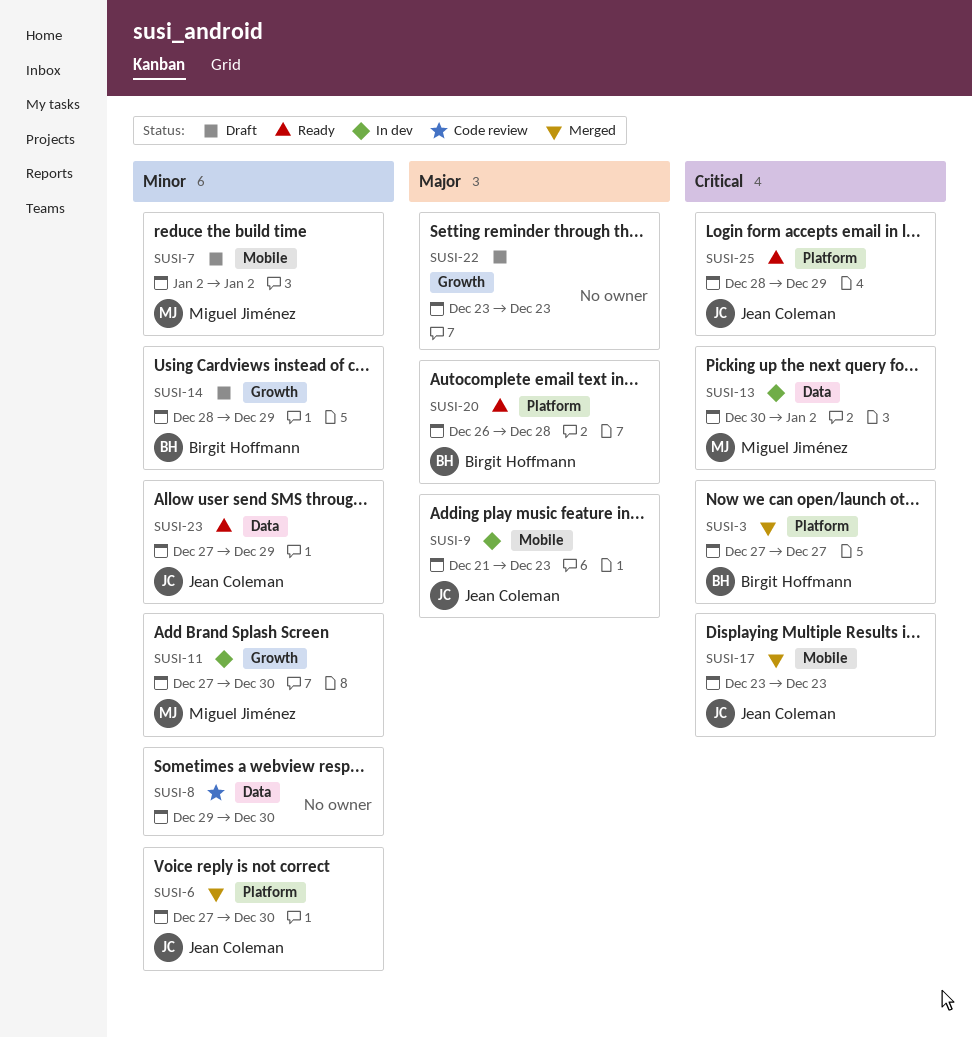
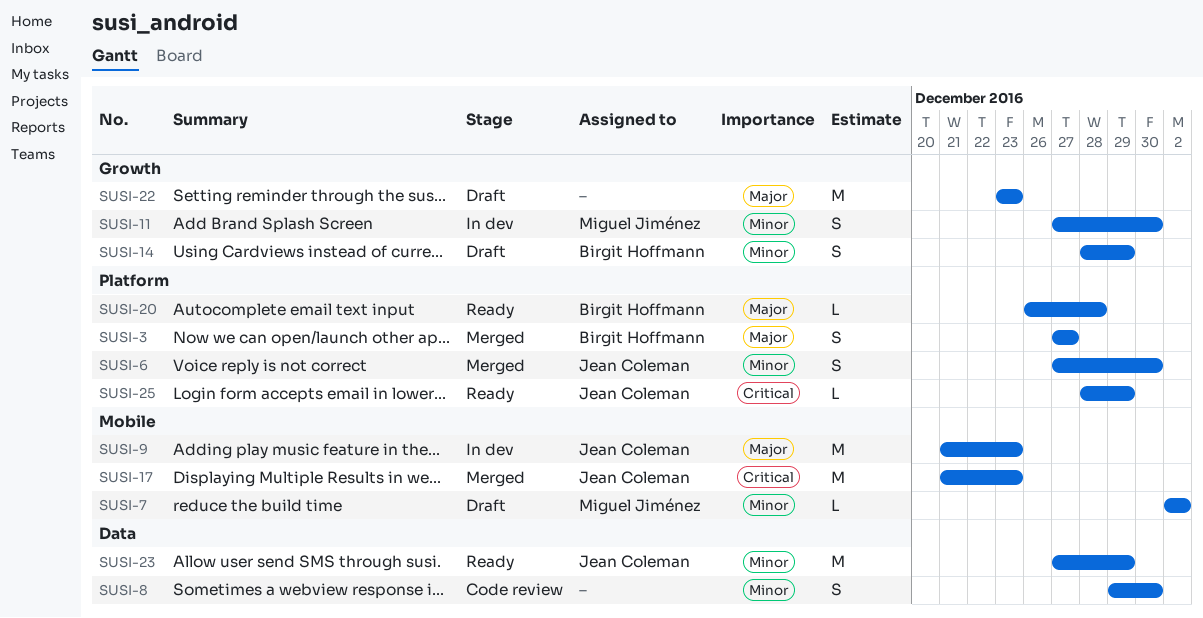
SUSI-3, priority: Critical -> Major
SUSI-13: present -> none
SUSI-17, start: Dec 23 -> Dec 21

